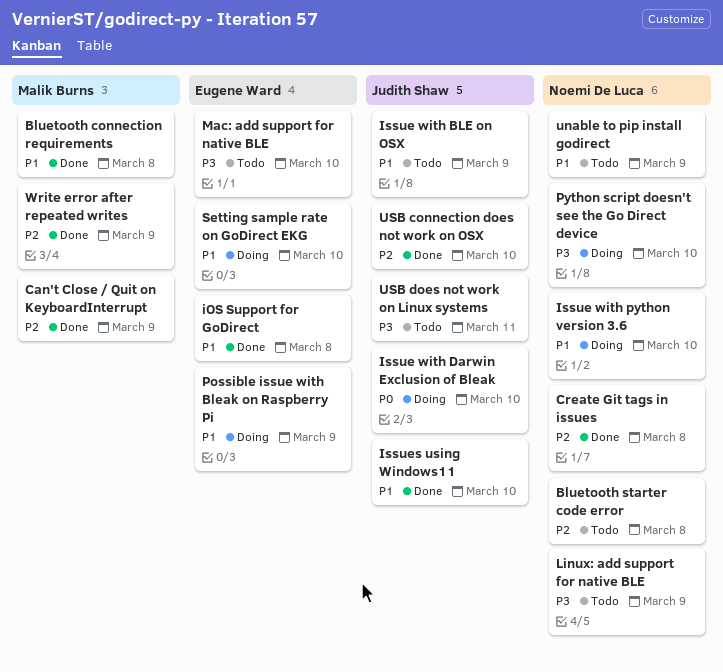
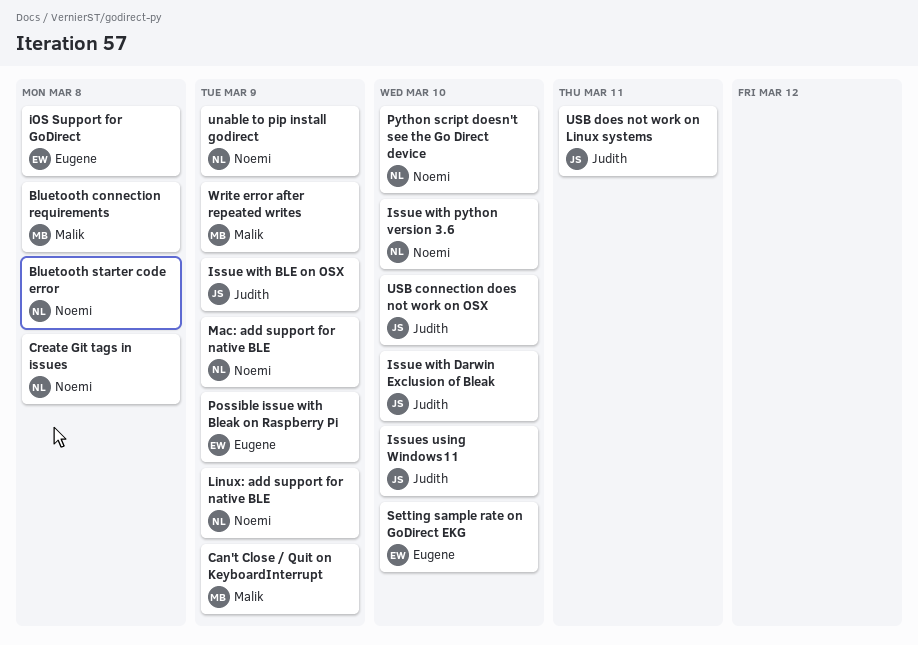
Mac: add support for native BLE, owner: Eugene Ward -> Noemi De Luca
Mac: add support for native BLE, due: Mar 10 -> Mar 9

